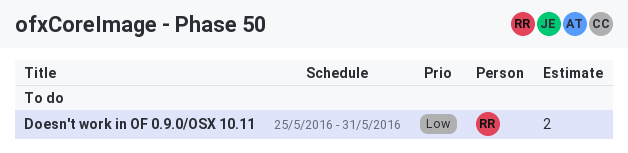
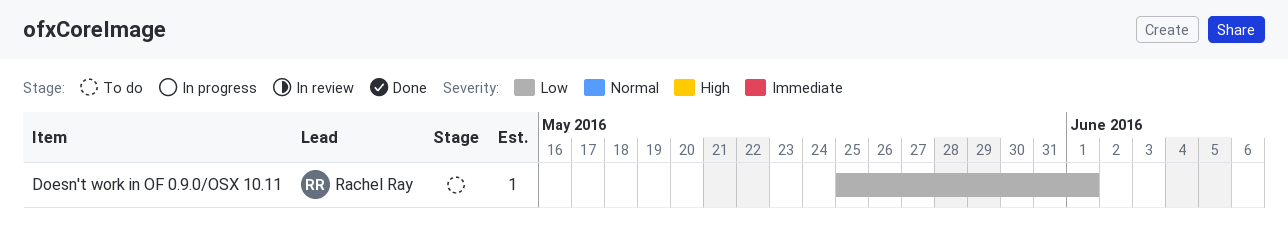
Doesn't work in OF 0.9.0/OSX 10.11, estimate: 2 -> 1
Doesn't work in OF 0.9.0/OSX 10.11, due: May 31 -> Jun 1

